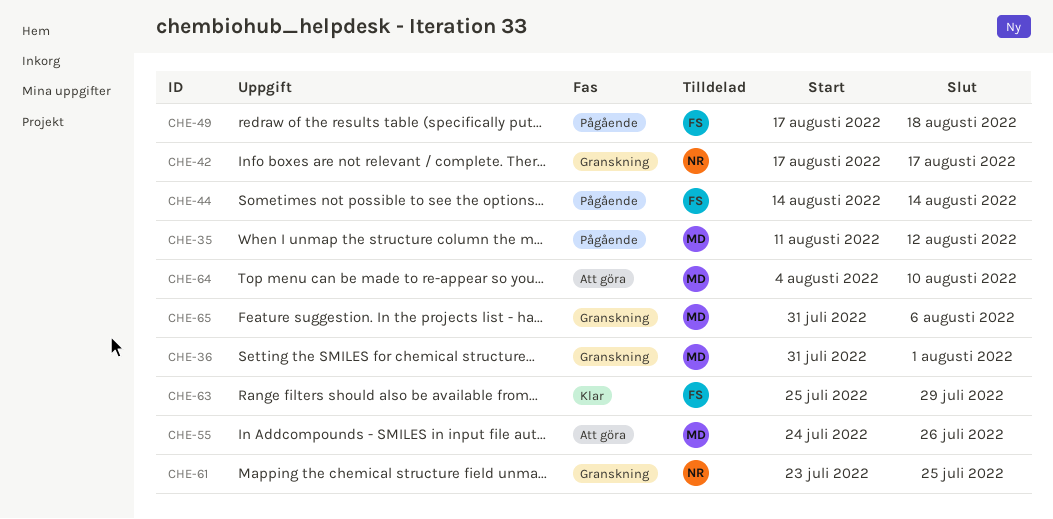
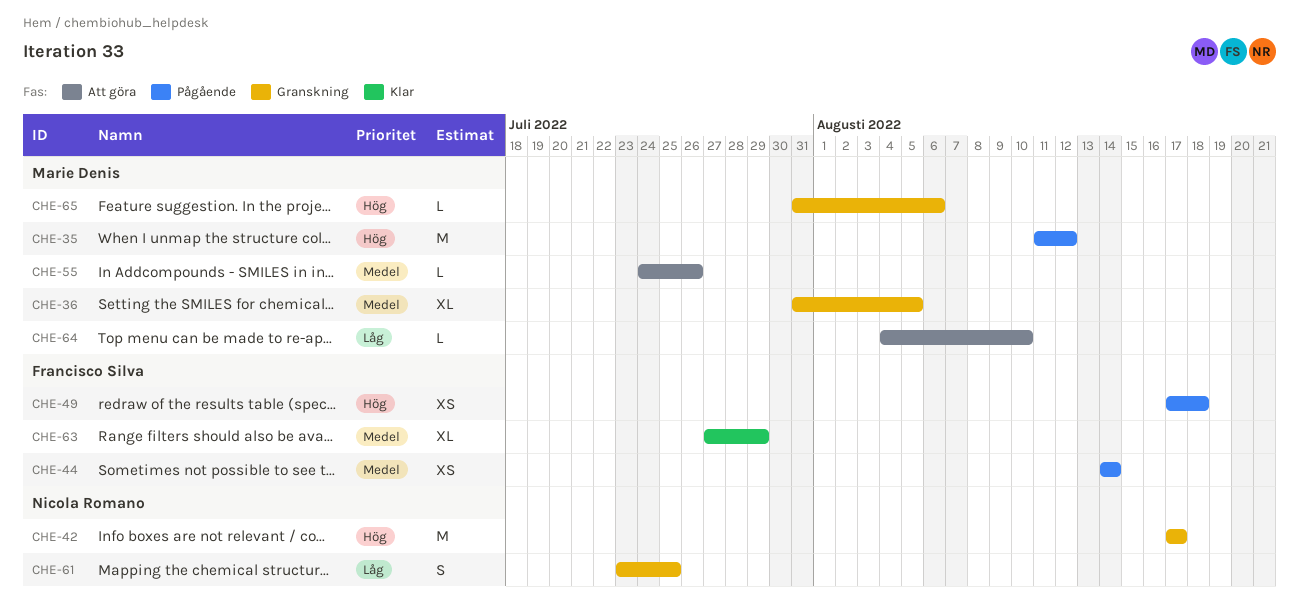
CHE-36, due: Aug 1 -> Aug 5
CHE-63, start: Jul 25 -> Jul 27

